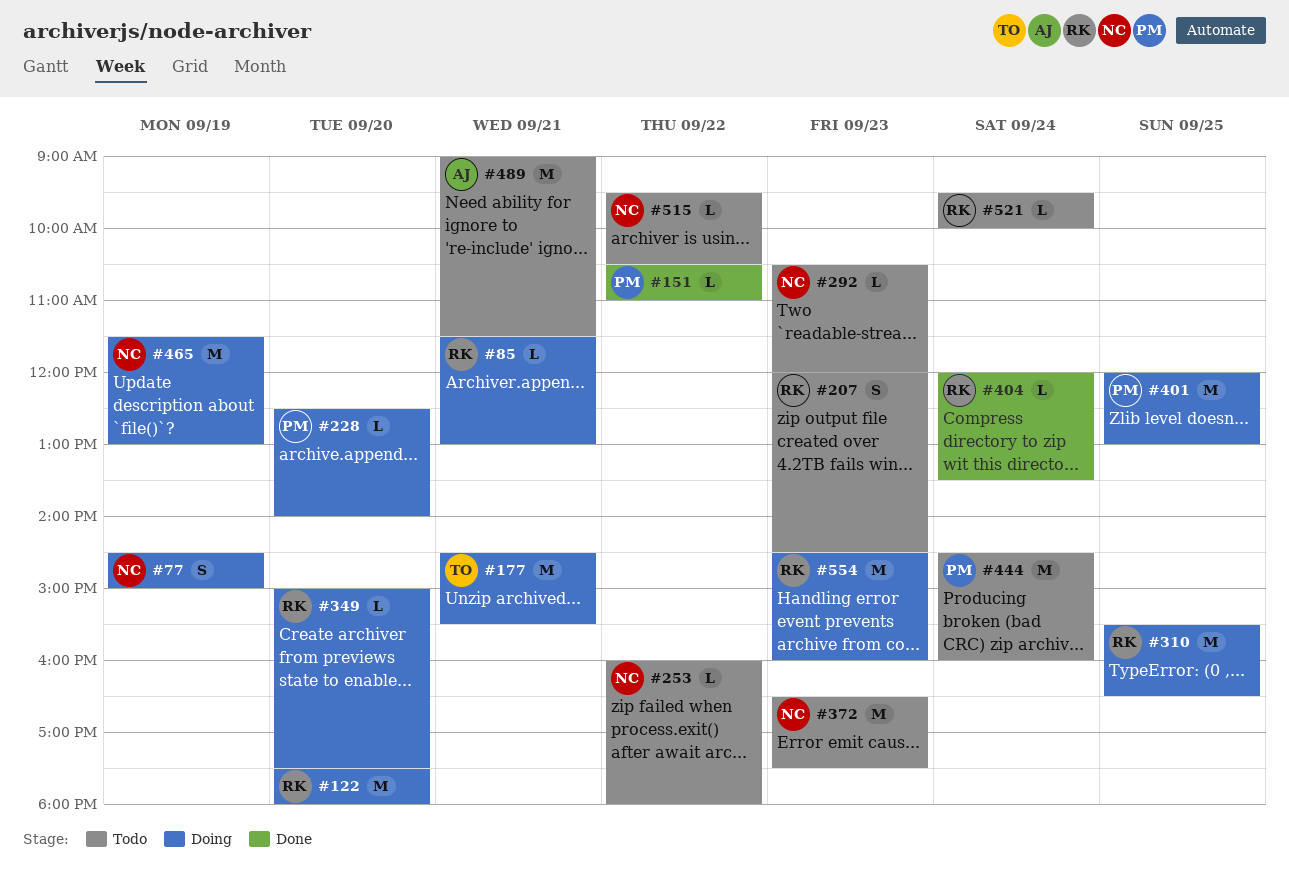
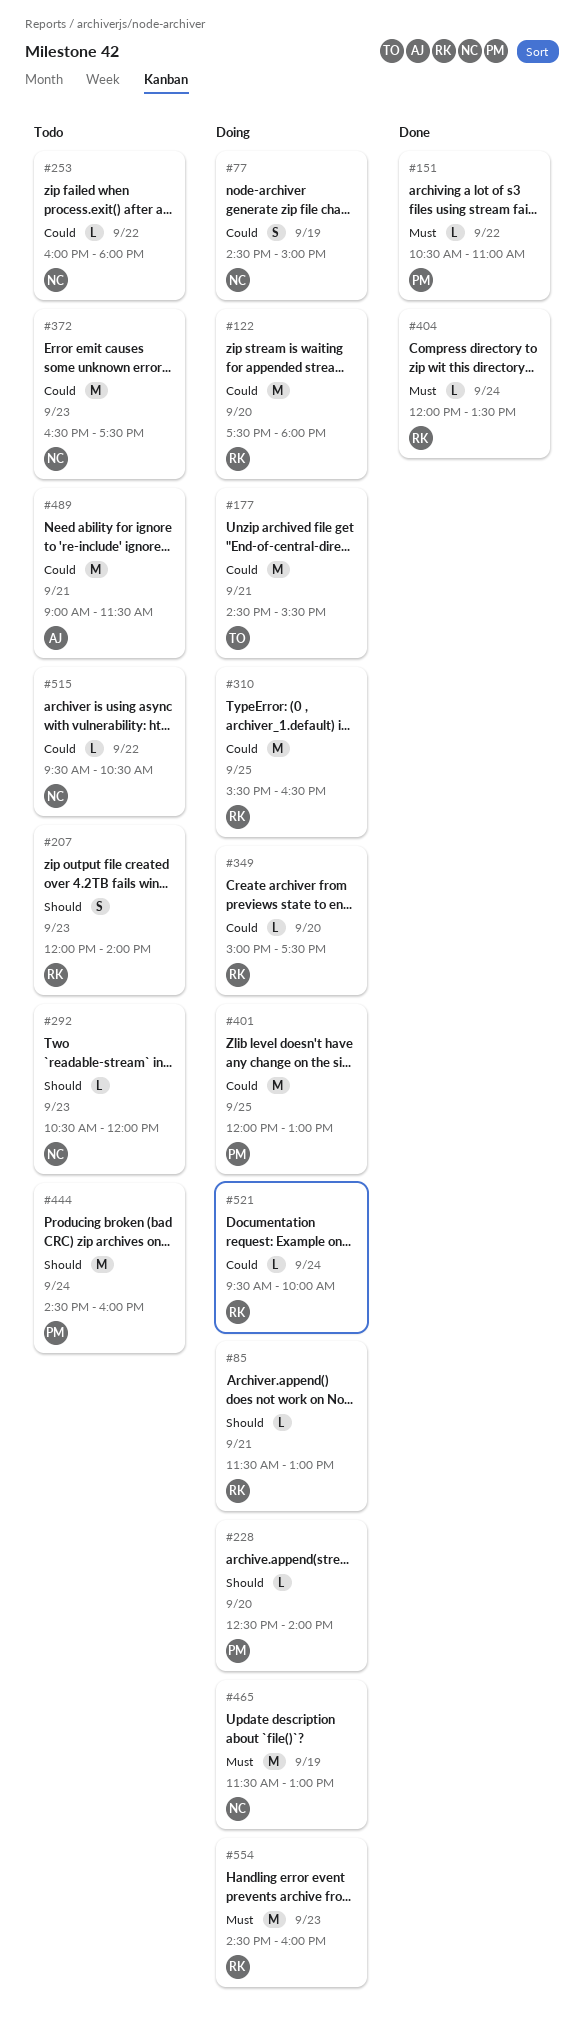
#207, ends: 14:30 -> 14:00
#521, status: Todo -> Doing

